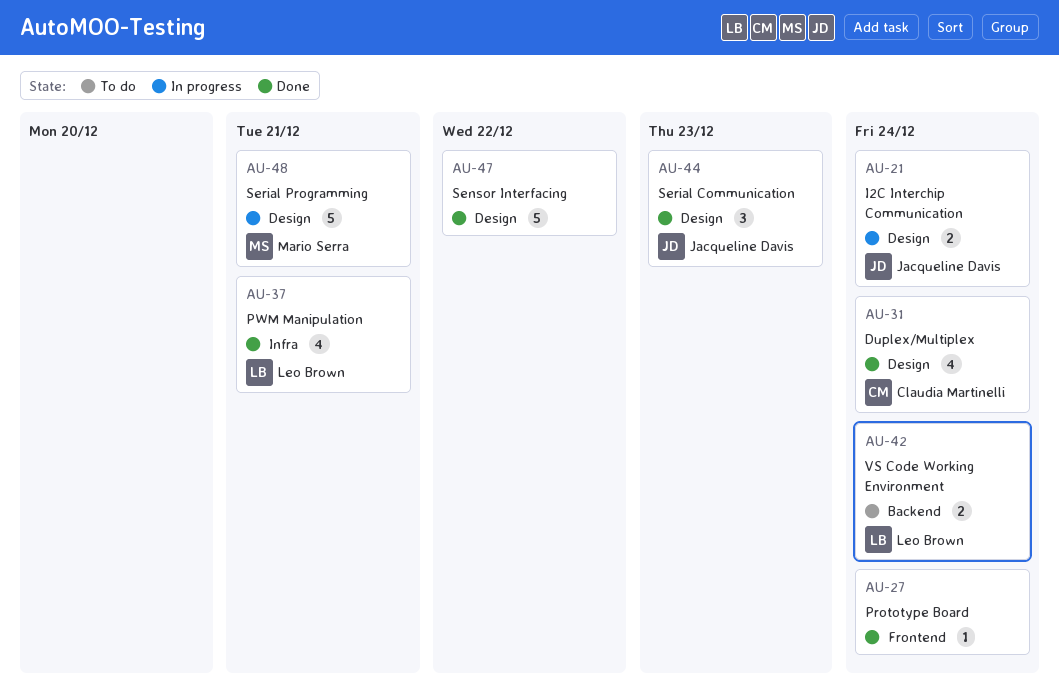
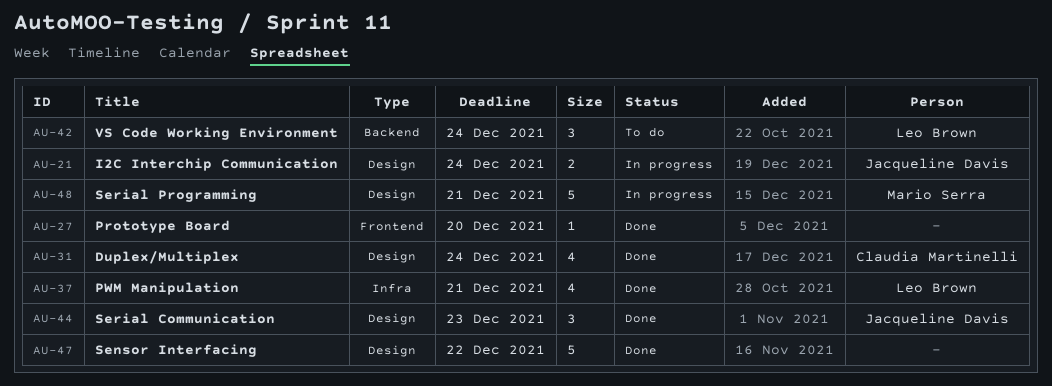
AU-27, due: Dec 24 -> Dec 20
AU-42, estimate: 2 -> 3

